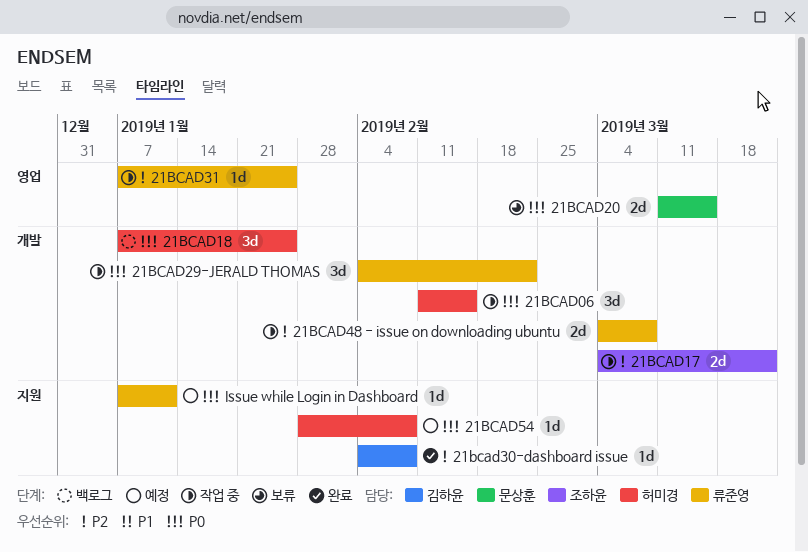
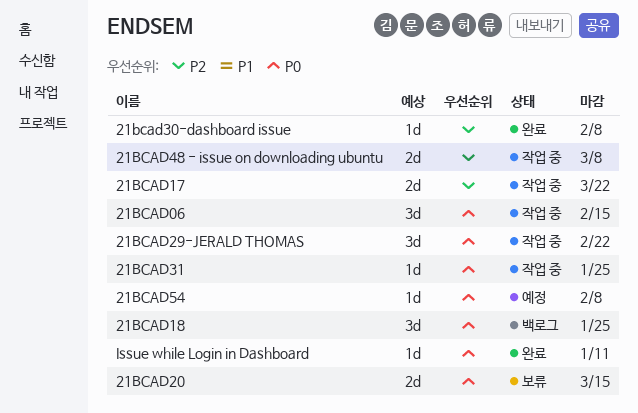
21BCAD31, priority: P2 -> P0
Issue while Login in Dashboard, status: 예정 -> 완료

